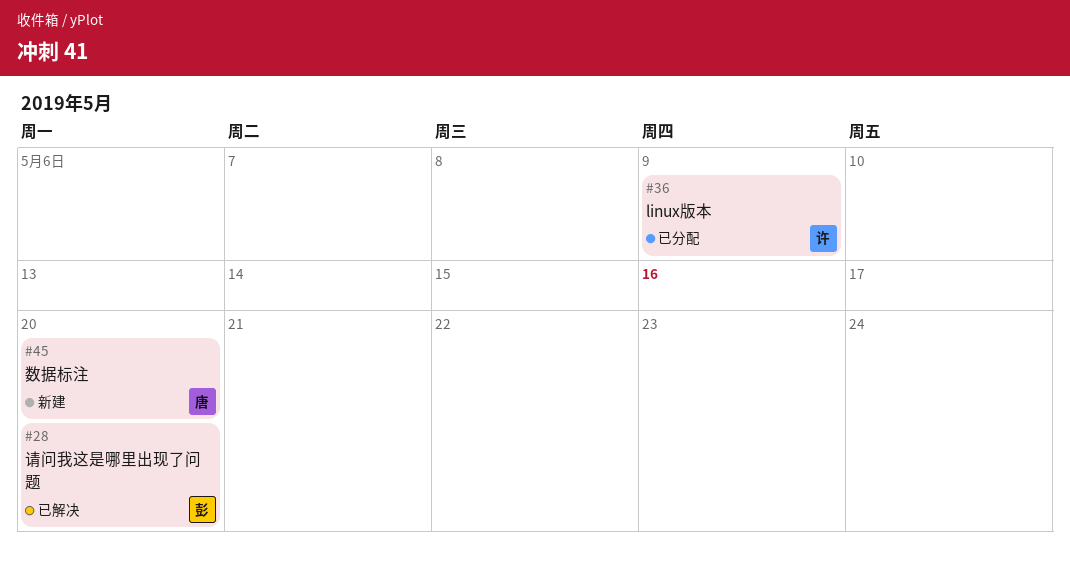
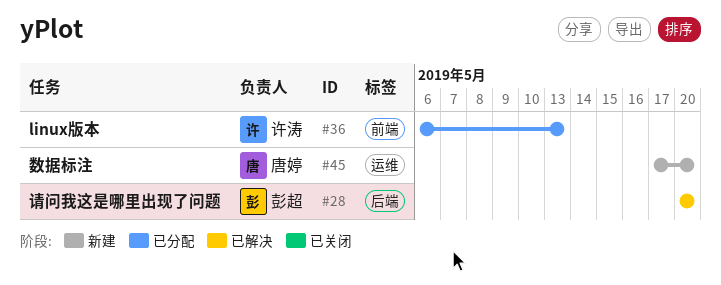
#36, due: May 9 -> May 13

